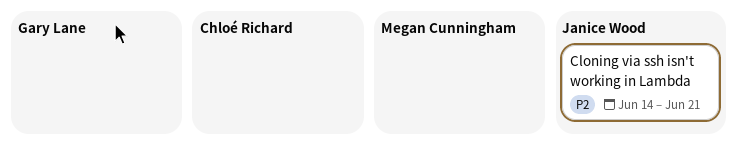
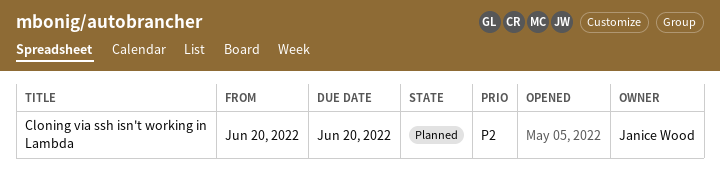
Cloning via ssh isn't working in Lambda, start: Jun 14 -> Jun 20
Cloning via ssh isn't working in Lambda, due: Jun 21 -> Jun 20

